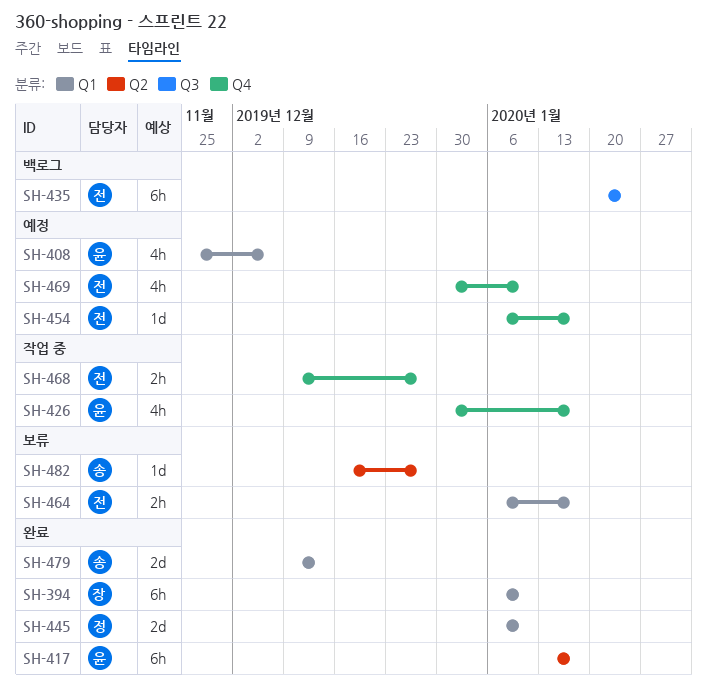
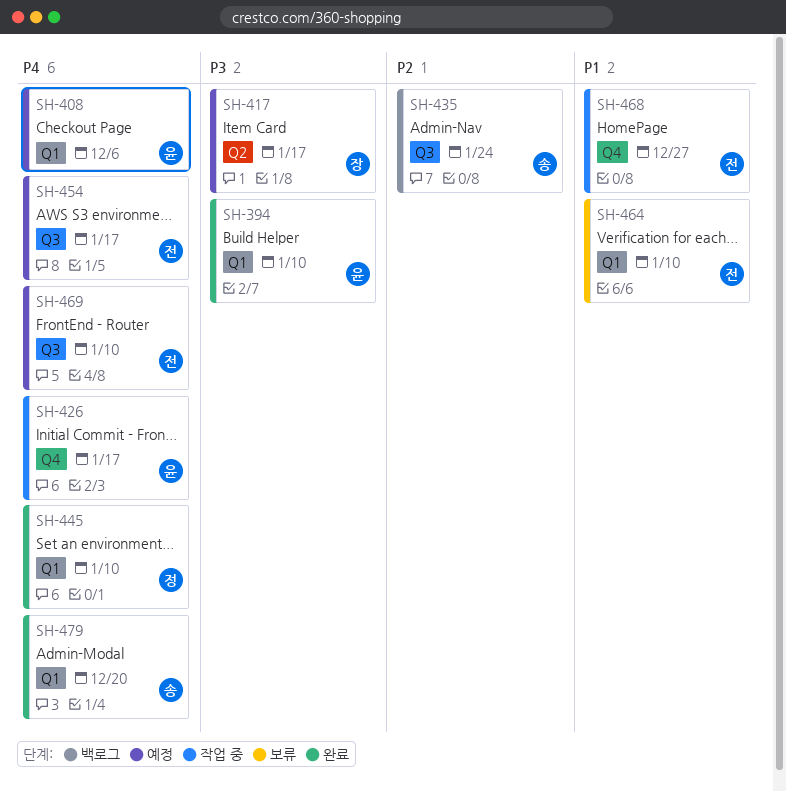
SH-394, owner: 장 -> 윤
SH-417, status: 완료 -> 예정
SH-417, owner: 윤 -> 장
SH-435, owner: 전 -> 송
SH-454, label: Q4 -> Q3
SH-464, due: Jan 17 -> Jan 10
SH-469, label: Q4 -> Q3
SH-479, due: Dec 13 -> Dec 20
SH-482: present -> none

